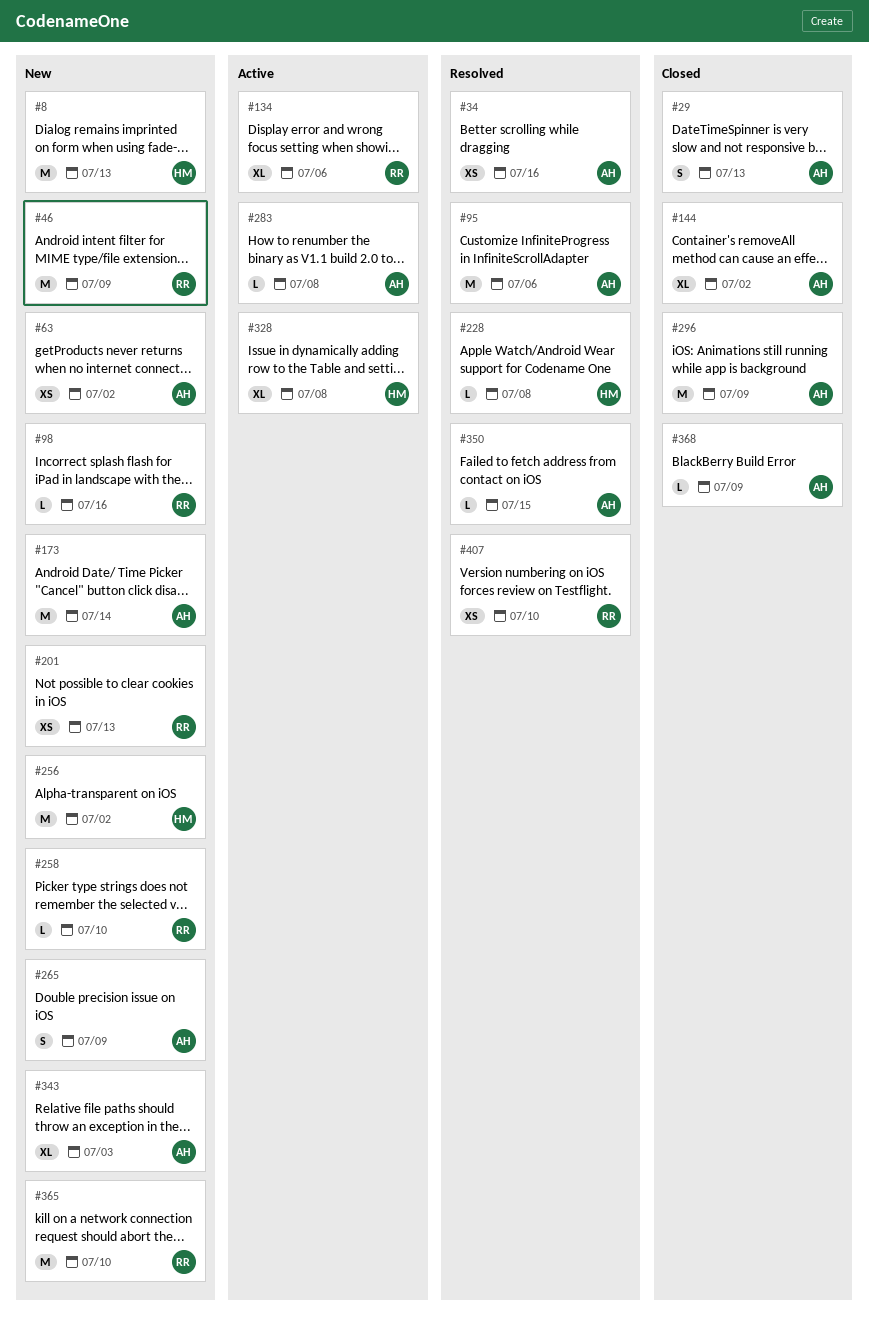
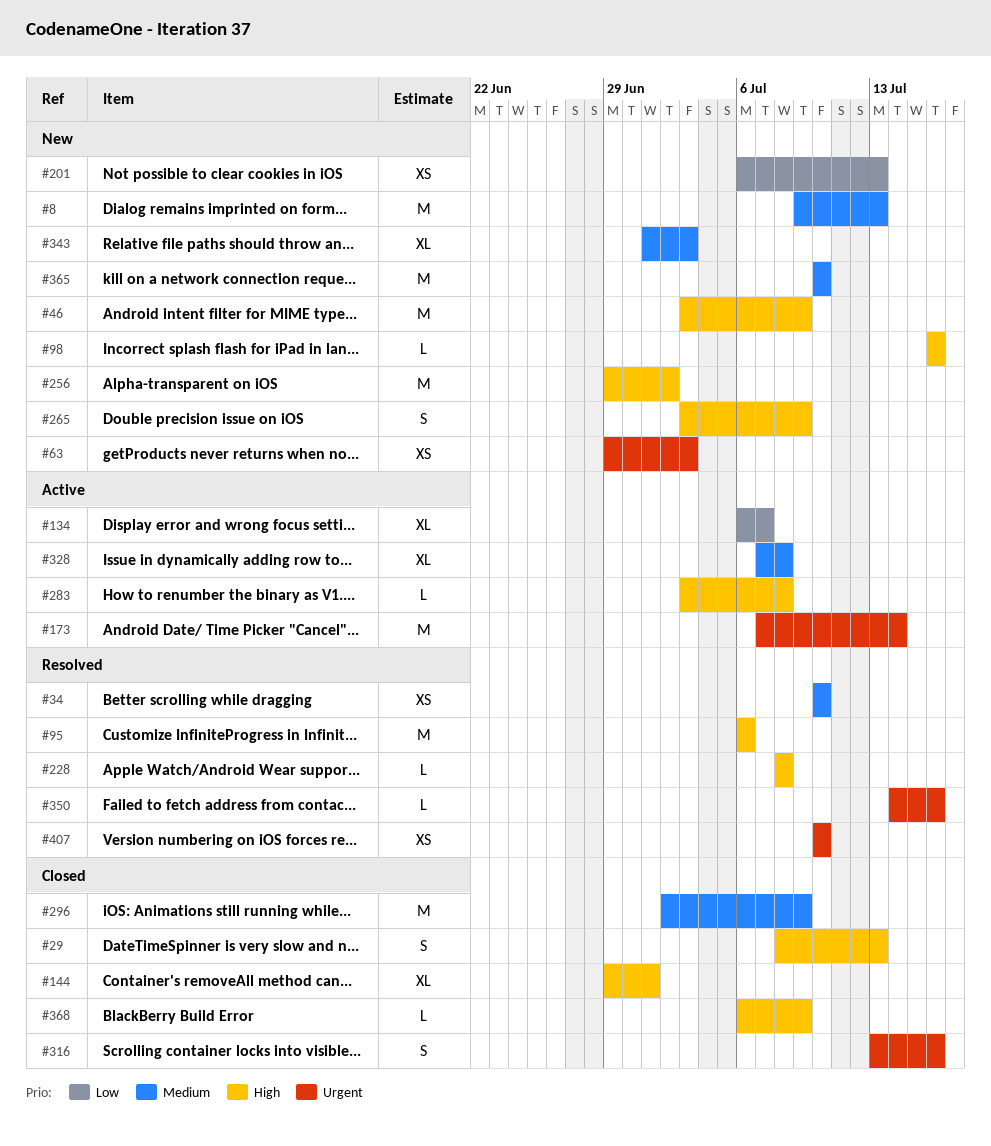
#34, due: Jul 16 -> Jul 10
#63, due: Jul 2 -> Jul 3
#134, due: Jul 6 -> Jul 7
#144, due: Jul 2 -> Jul 1
#173, status: New -> Active
#258: present -> none
#316: none -> present
#350, due: Jul 15 -> Jul 16

